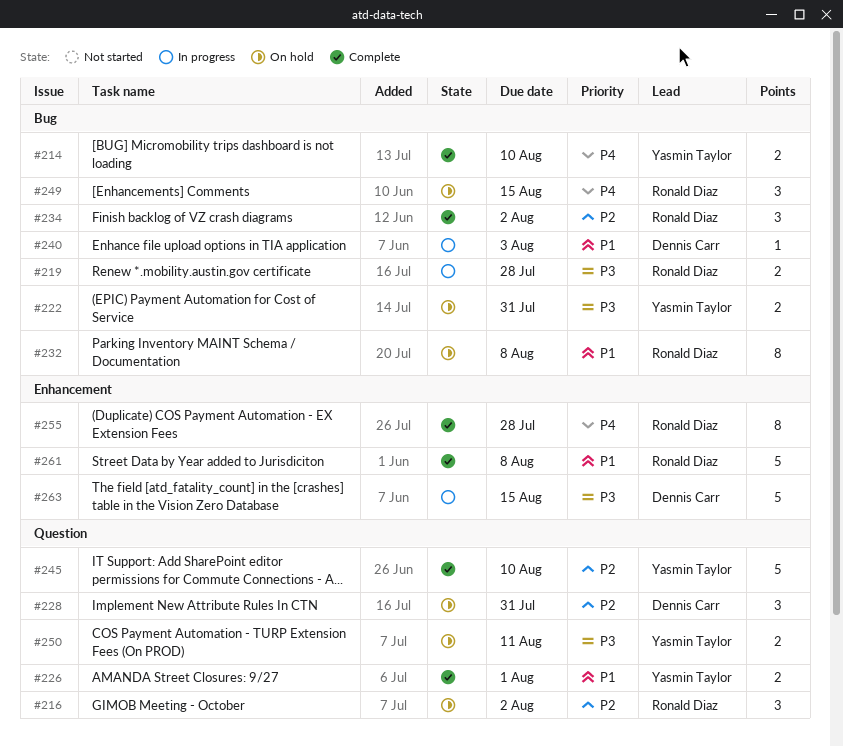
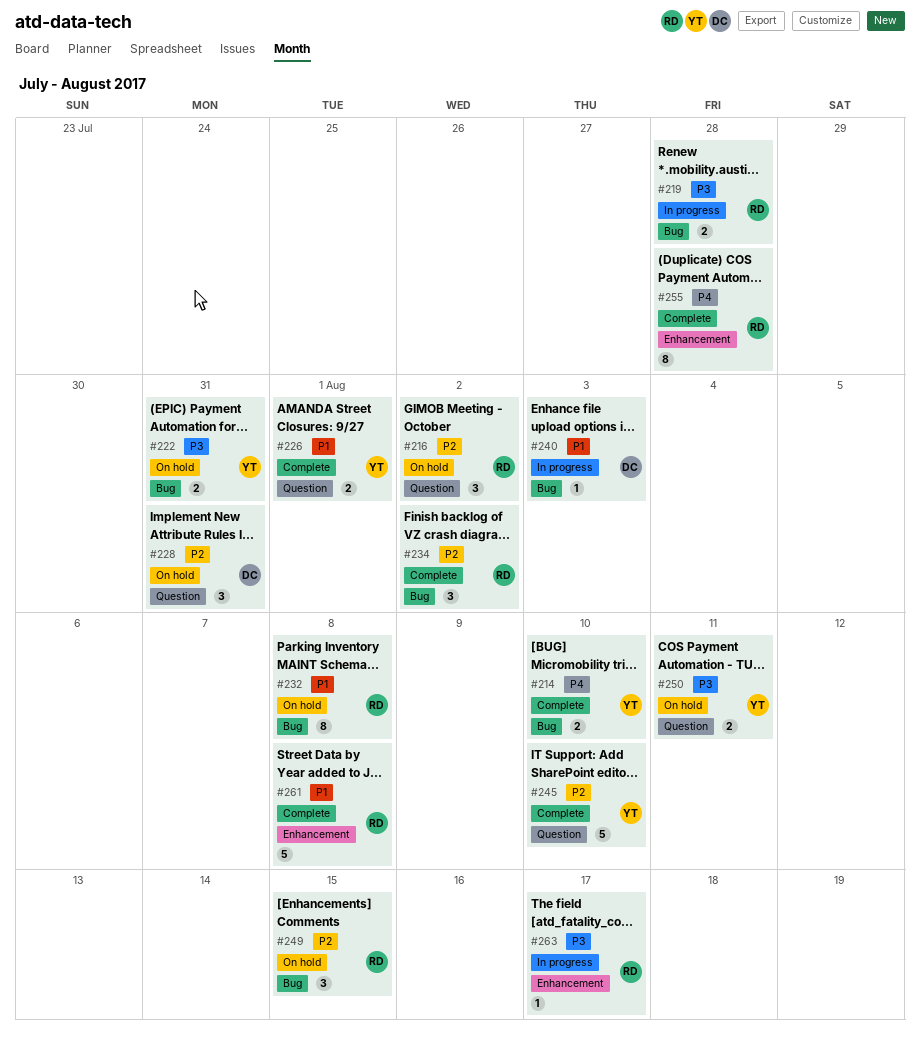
#249, priority: P4 -> P2
#263, owner: Dennis Carr -> Ronald Diaz
#263, estimate: 5 -> 1
#263, due: Aug 15 -> Aug 17

